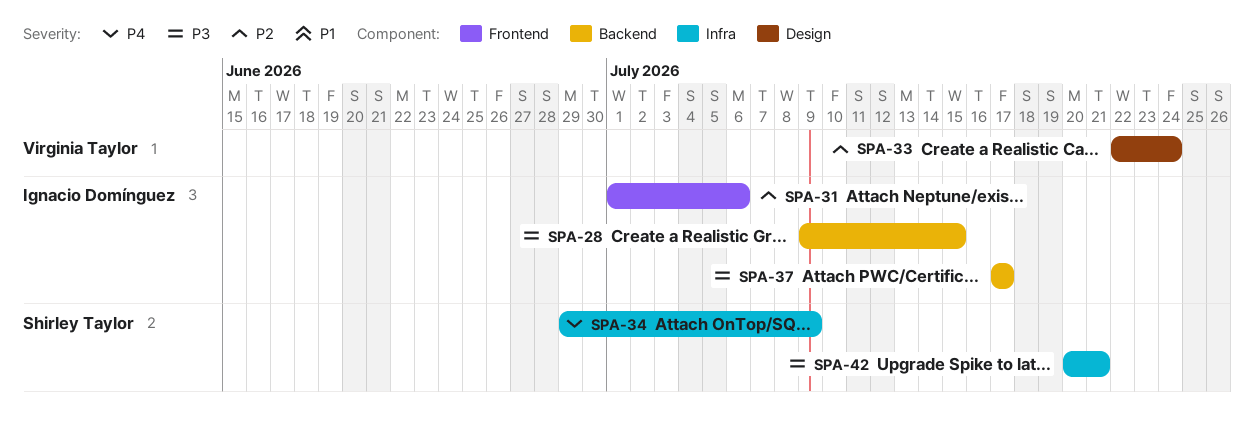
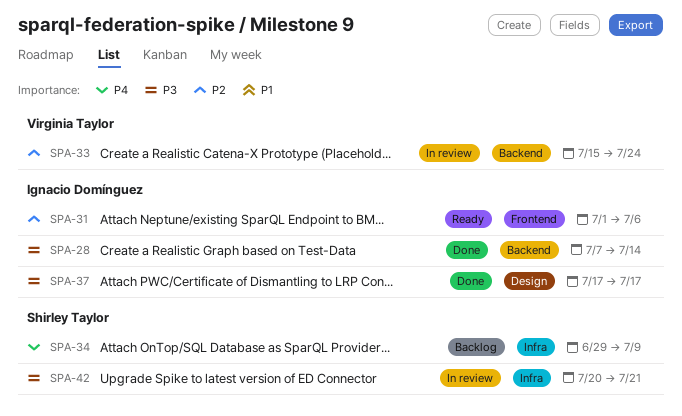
SPA-28, start: Jul 9 -> Jul 7
SPA-28, due: Jul 15 -> Jul 14
SPA-33, label: Design -> Backend
SPA-33, start: Jul 22 -> Jul 15
SPA-37, label: Backend -> Design

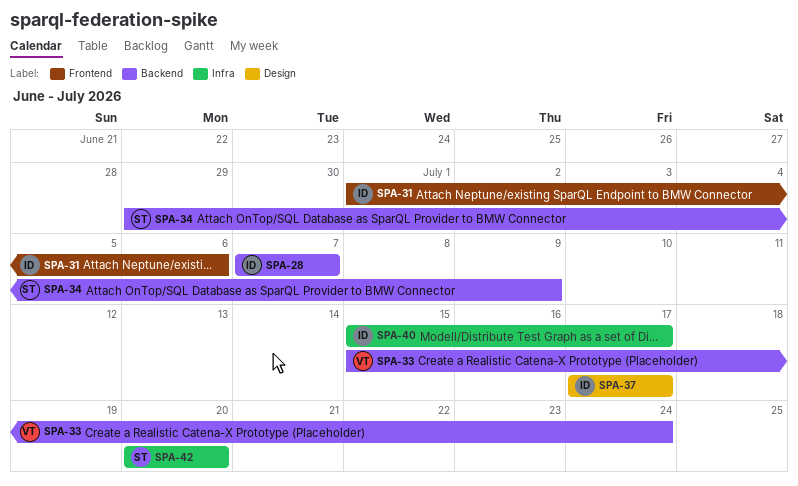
SPA-28, due: Jul 14 -> Jul 7
SPA-34, label: Infra -> Backend
SPA-40: none -> present
SPA-42, due: Jul 21 -> Jul 20

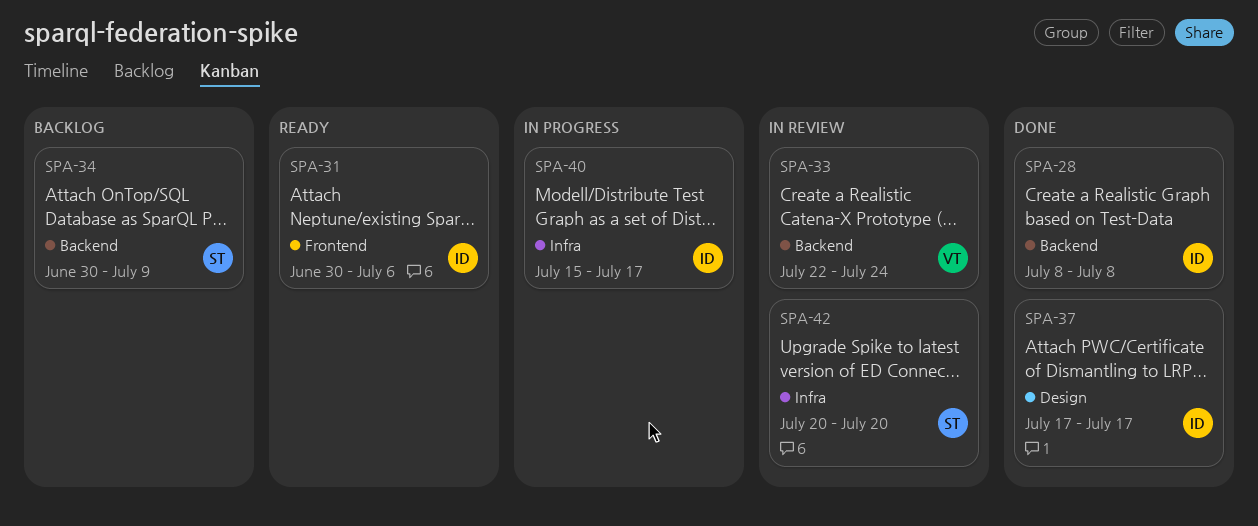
SPA-28, start: Jul 7 -> Jul 8
SPA-28, due: Jul 7 -> Jul 8
SPA-31, start: Jul 1 -> Jun 30
SPA-33, start: Jul 15 -> Jul 22
SPA-34, start: Jun 29 -> Jun 30

